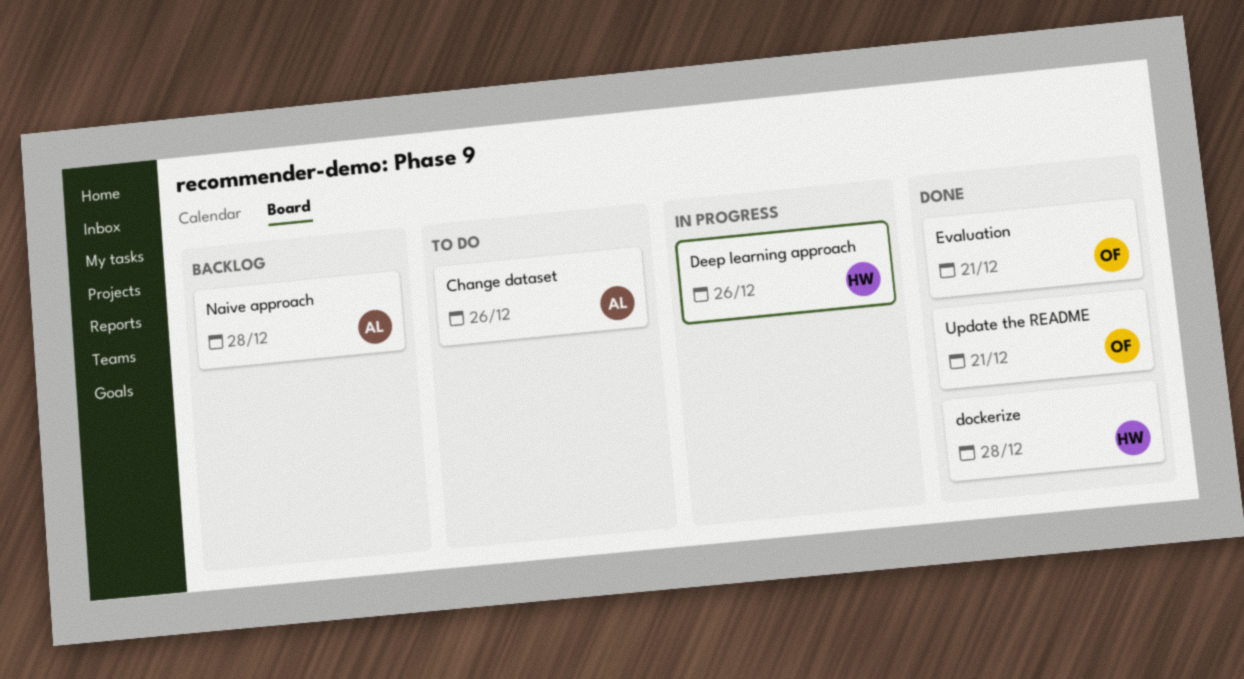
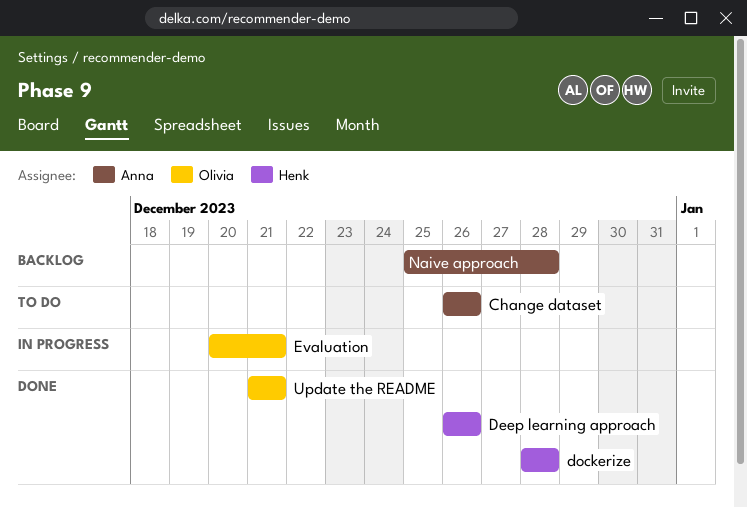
Deep learning approach, status: In progress -> Done
Evaluation, status: Done -> In progress

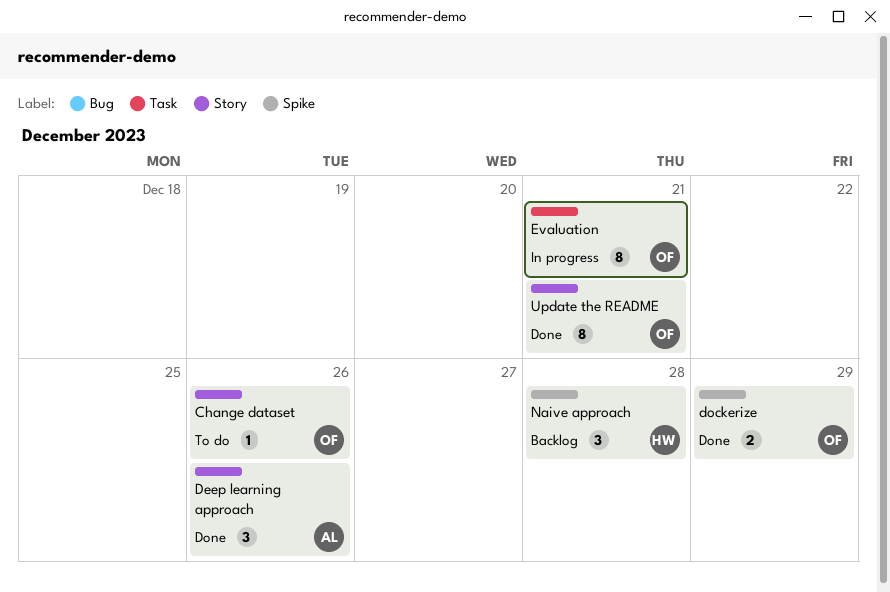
Change dataset, owner: Anna -> Olivia
Deep learning approach, owner: Henk -> Anna
dockerize, owner: Henk -> Olivia
dockerize, due: Dec 28 -> Dec 29
Naive approach, owner: Anna -> Henk

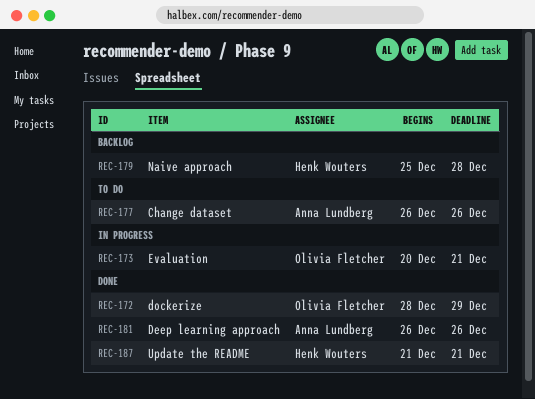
Change dataset, owner: Olivia Fletcher -> Anna Lundberg
Update the README, owner: Olivia Fletcher -> Henk Wouters

